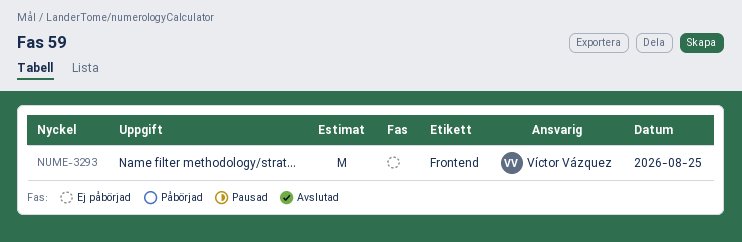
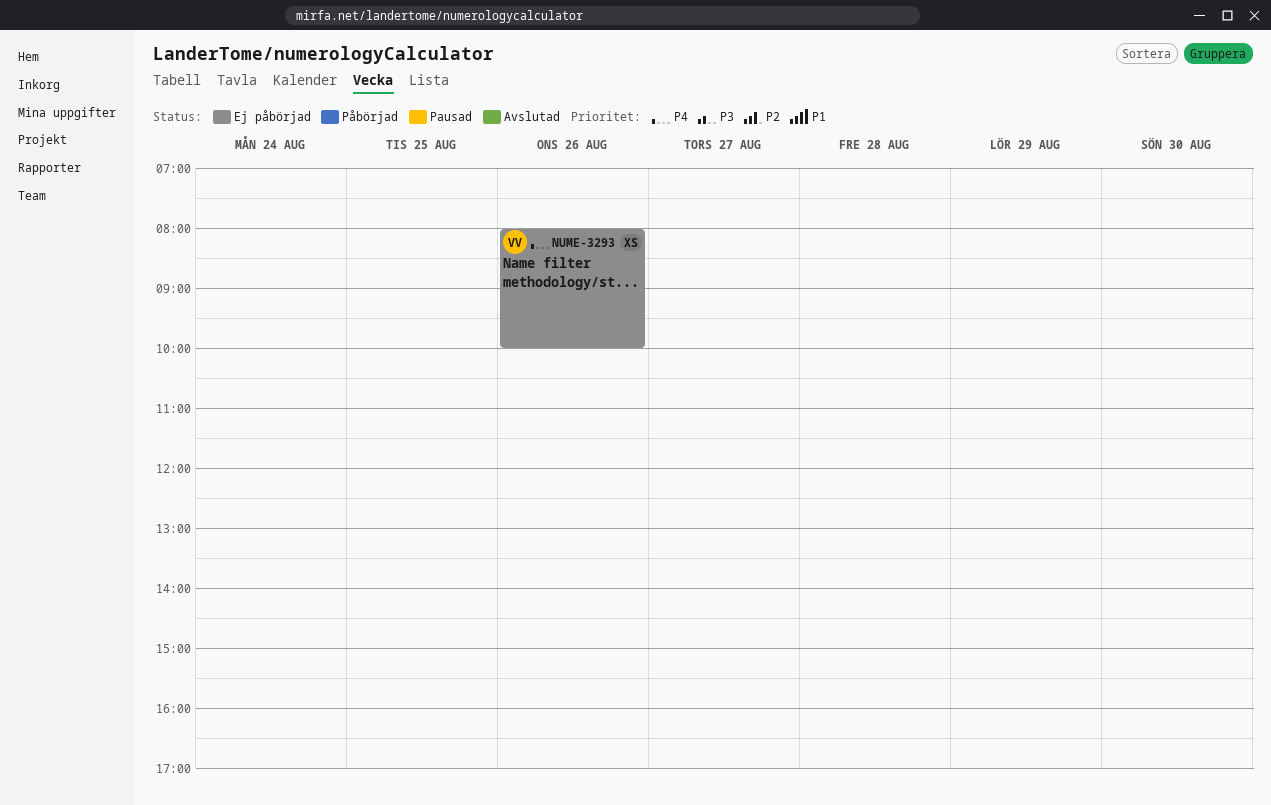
NUME-3293, estimate: M -> XS
NUME-3293, day: Aug 25 -> Aug 26

